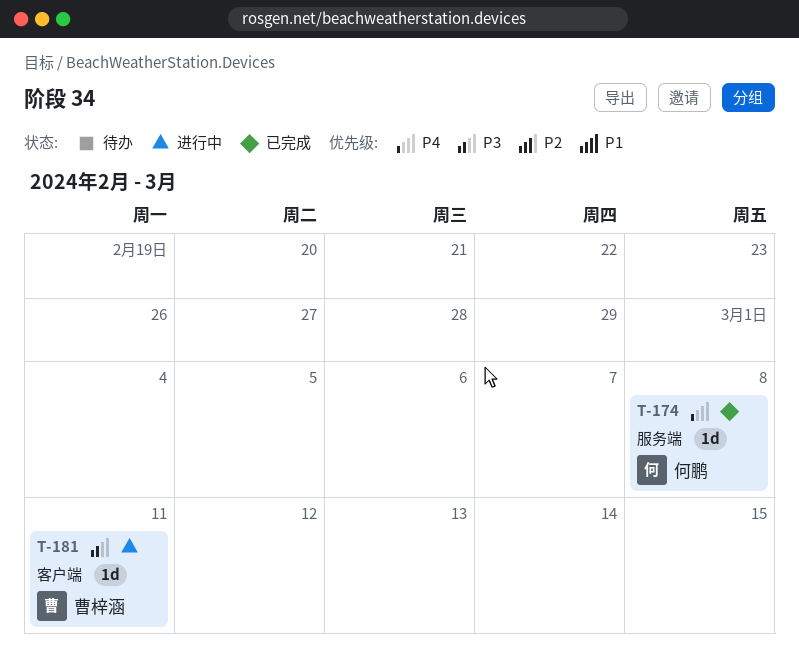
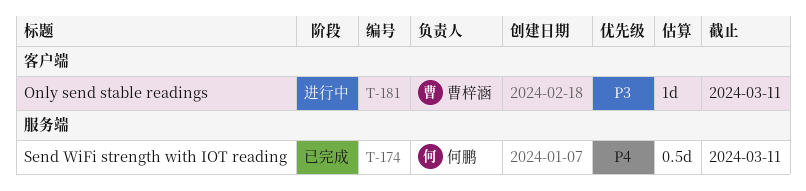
T-174, estimate: 1d -> 0.5d
T-174, due: Mar 8 -> Mar 11

